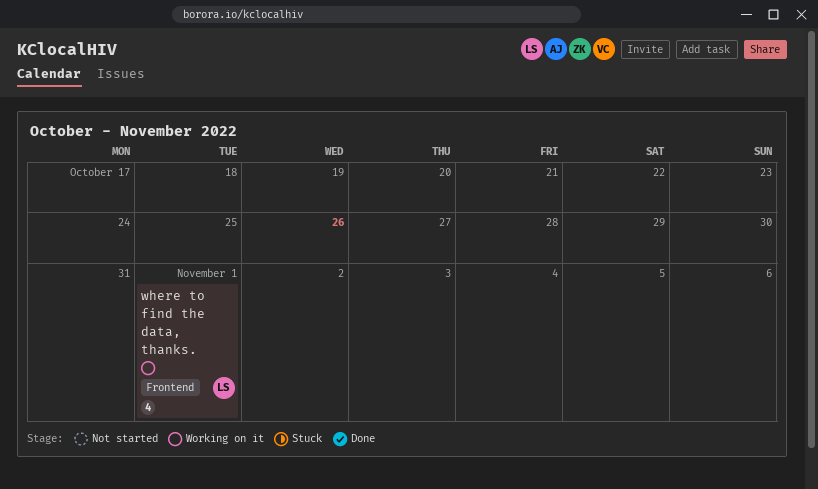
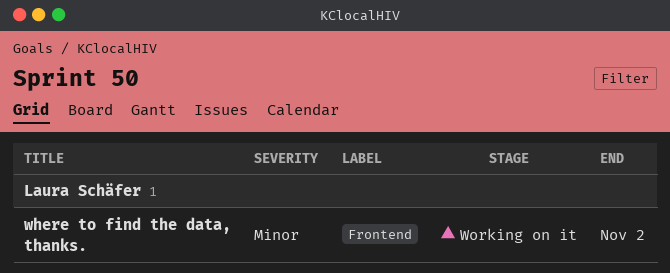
where to find the data, thanks., due: Nov 1 -> Nov 2

